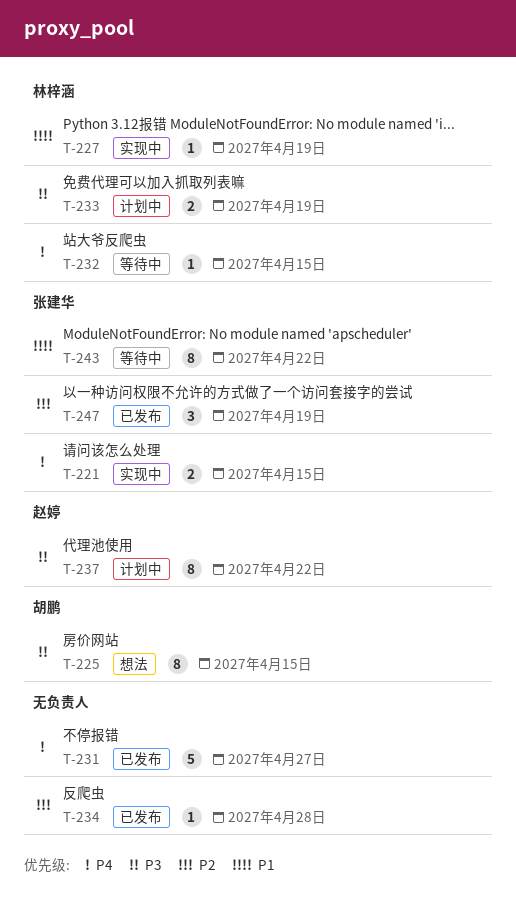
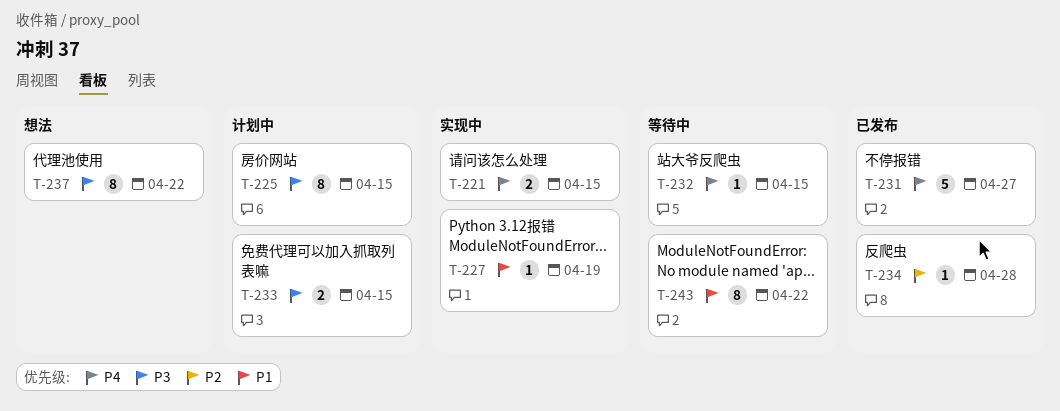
T-225, status: 想法 -> 计划中
T-233, due: Apr 19 -> Apr 15
T-237, status: 计划中 -> 想法
T-247: present -> none

